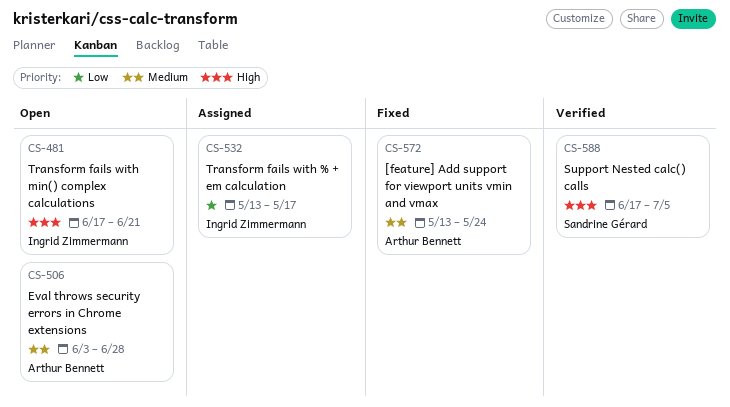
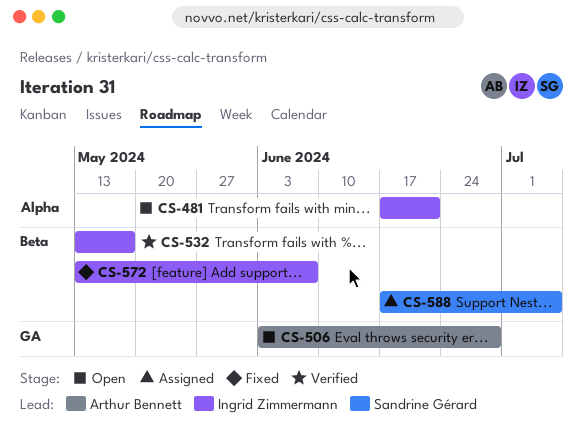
CS-532, status: Assigned -> Verified
CS-572, owner: Arthur Bennett -> Ingrid Zimmermann
CS-572, due: May 24 -> Jun 7
CS-588, status: Verified -> Assigned

